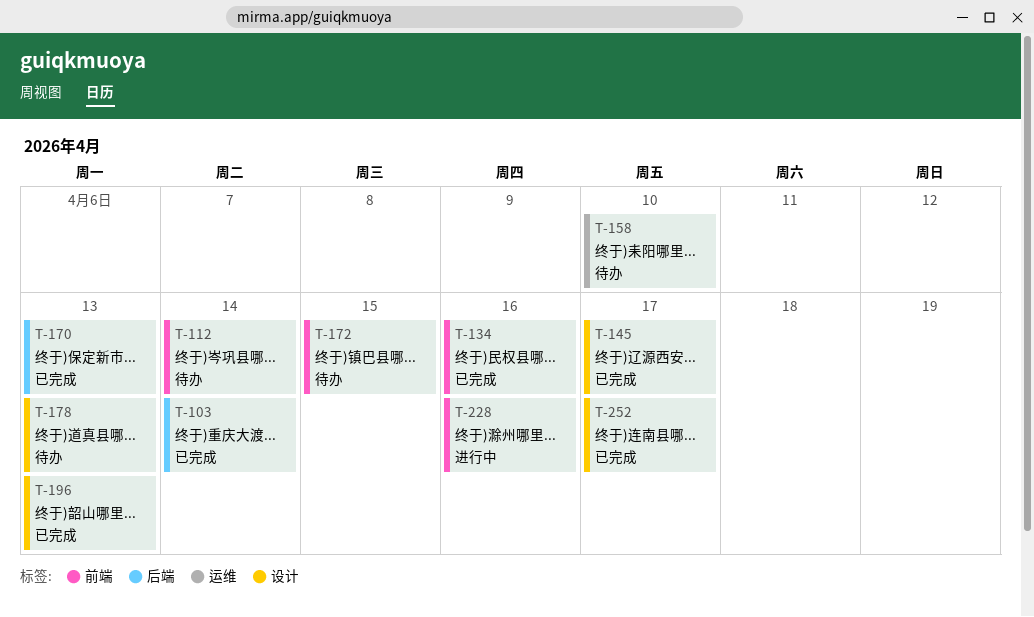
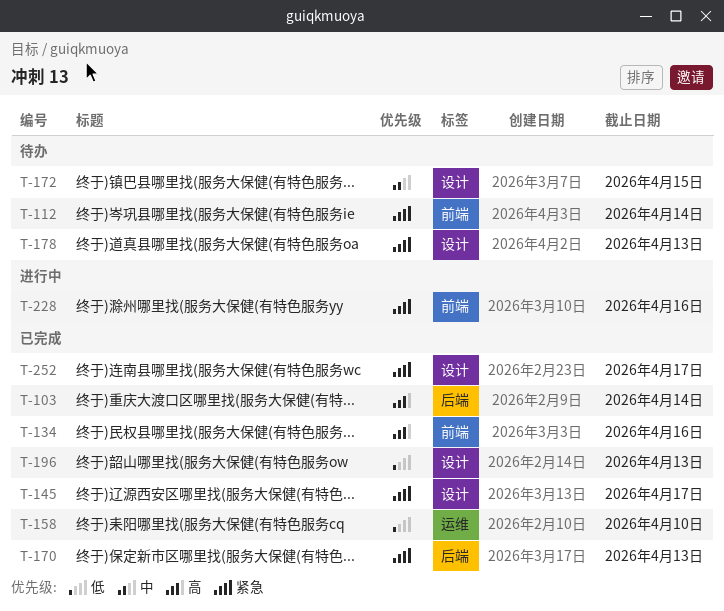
T-158, status: 待办 -> 已完成
T-172, label: 前端 -> 设计

